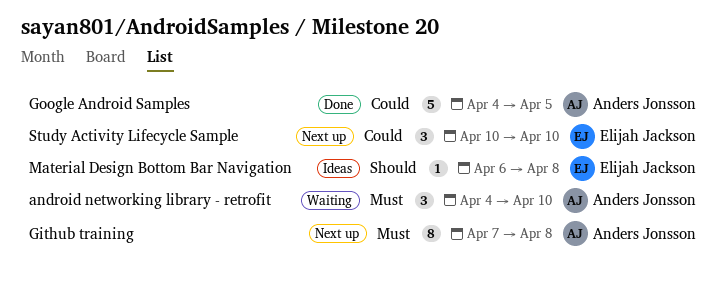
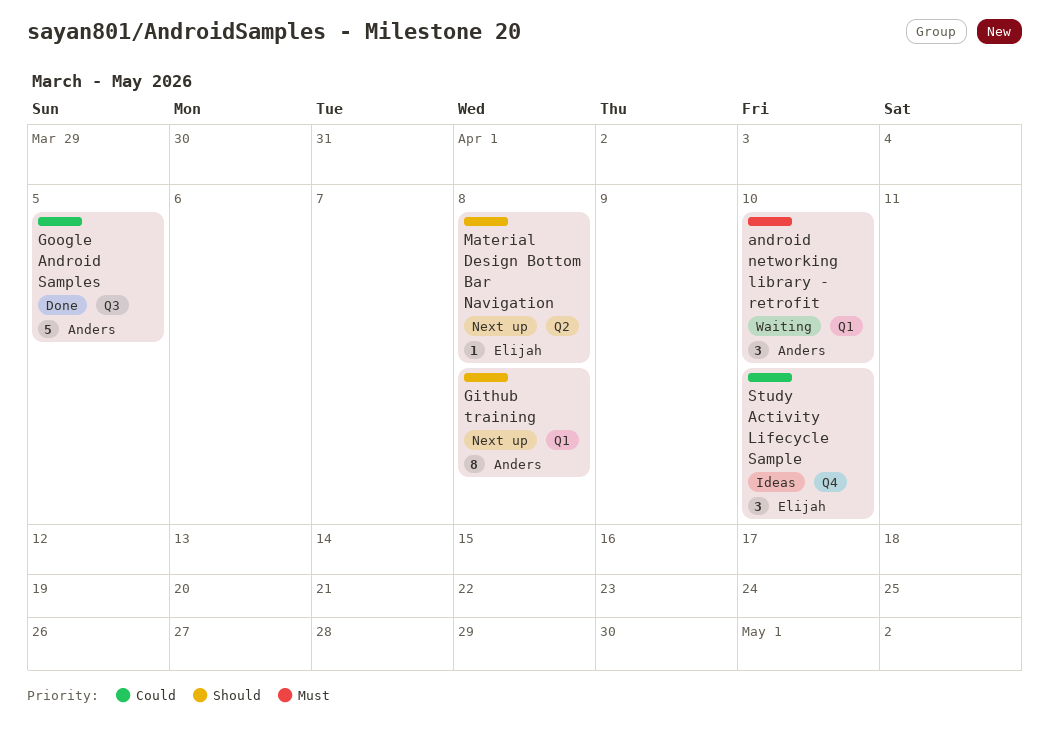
Github training, priority: Must -> Should
Material Design Bottom Bar Navigation, status: Ideas -> Next up
Study Activity Lifecycle Sample, status: Next up -> Ideas

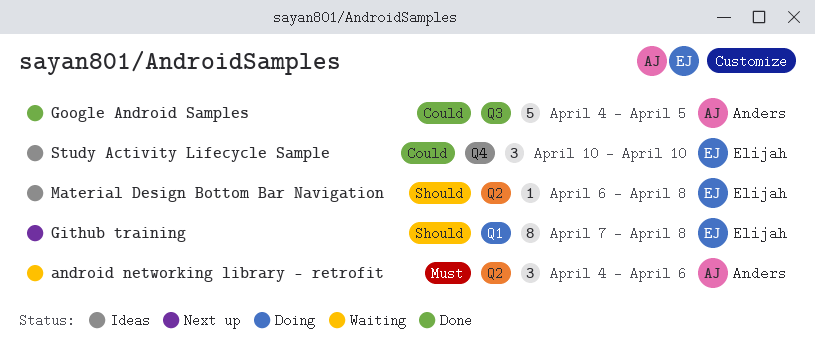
android networking library - retrofit, label: Q1 -> Q2
android networking library - retrofit, due: Apr 10 -> Apr 6
Github training, owner: Anders -> Elijah
Material Design Bottom Bar Navigation, status: Next up -> Ideas

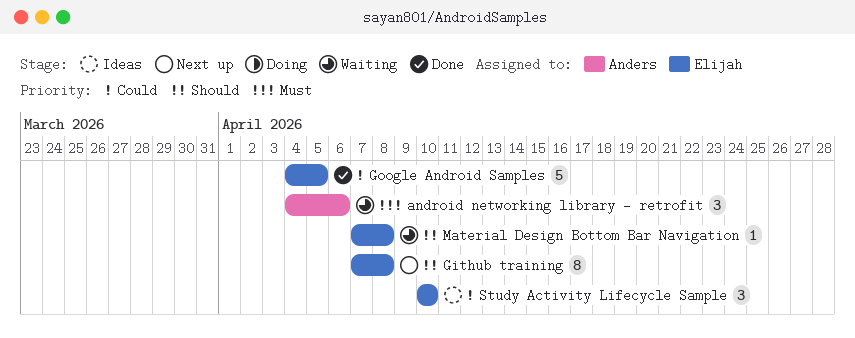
Google Android Samples, owner: Anders -> Elijah
Material Design Bottom Bar Navigation, status: Ideas -> Waiting
Material Design Bottom Bar Navigation, start: Apr 6 -> Apr 7

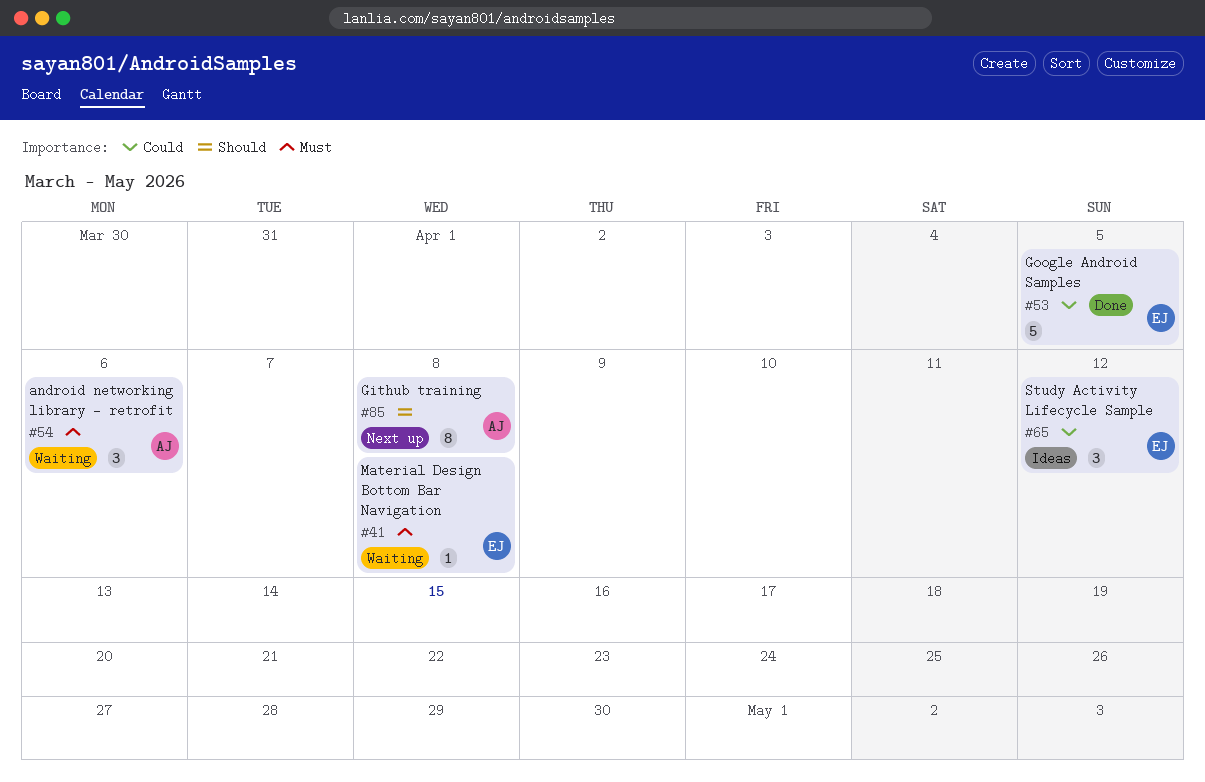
Github training, owner: Elijah -> Anders
Material Design Bottom Bar Navigation, priority: Should -> Must
Study Activity Lifecycle Sample, due: Apr 10 -> Apr 12

